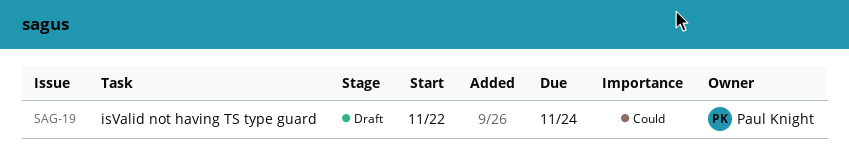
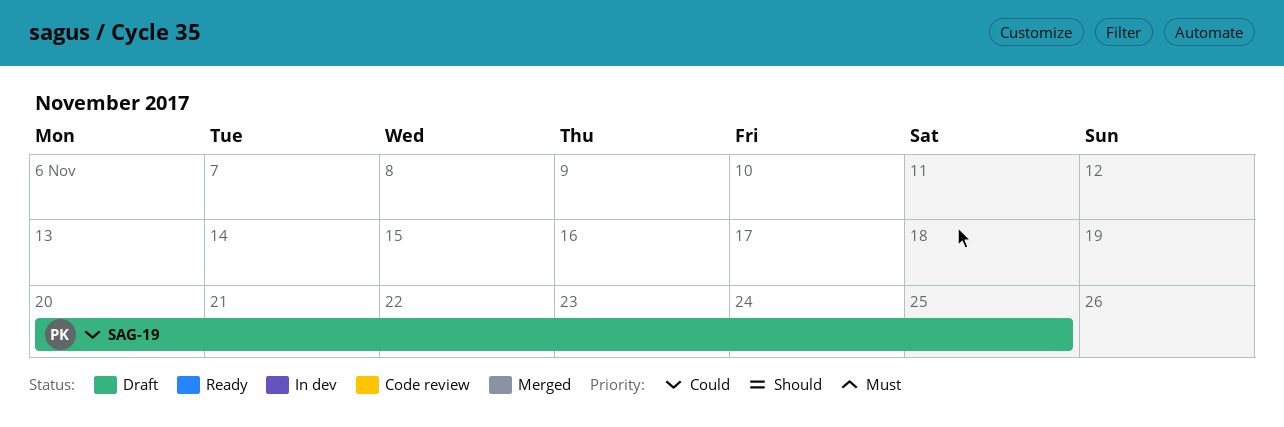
SAG-19, start: Nov 22 -> Nov 20
SAG-19, due: Nov 24 -> Nov 25

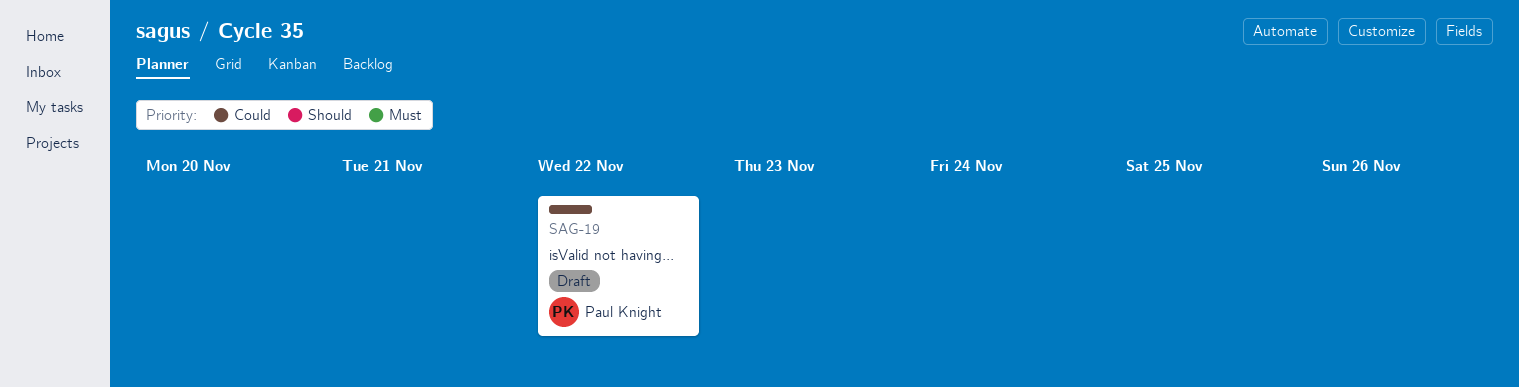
SAG-19, due: Nov 25 -> Nov 22

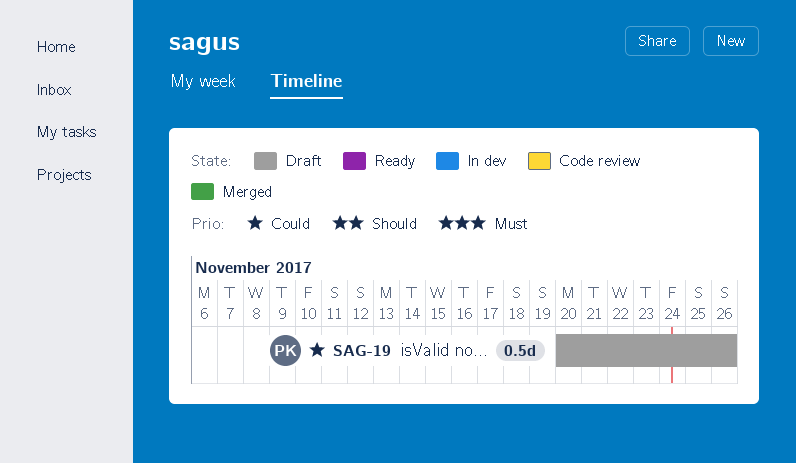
SAG-19, due: Nov 22 -> Nov 26

